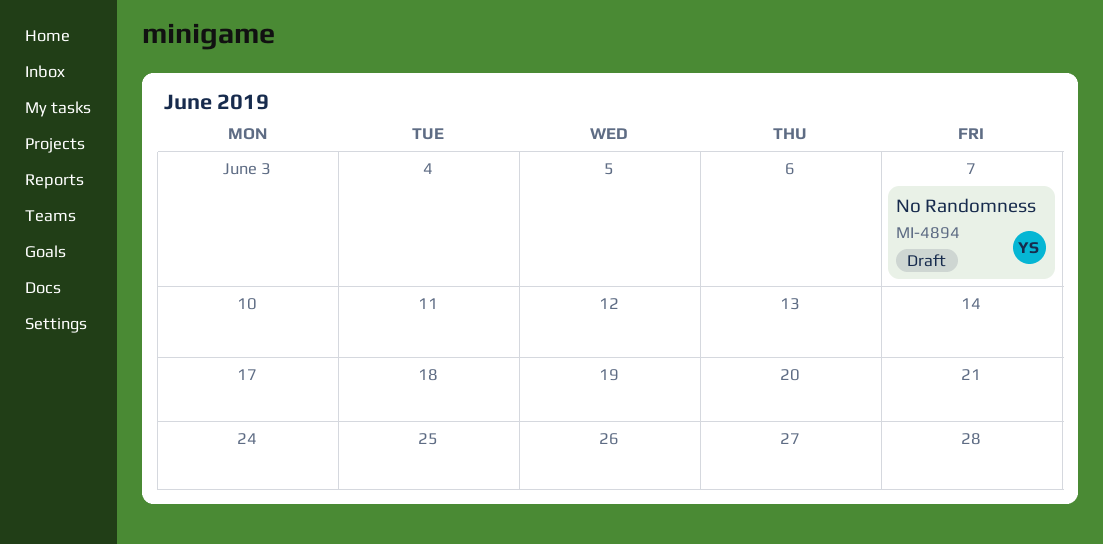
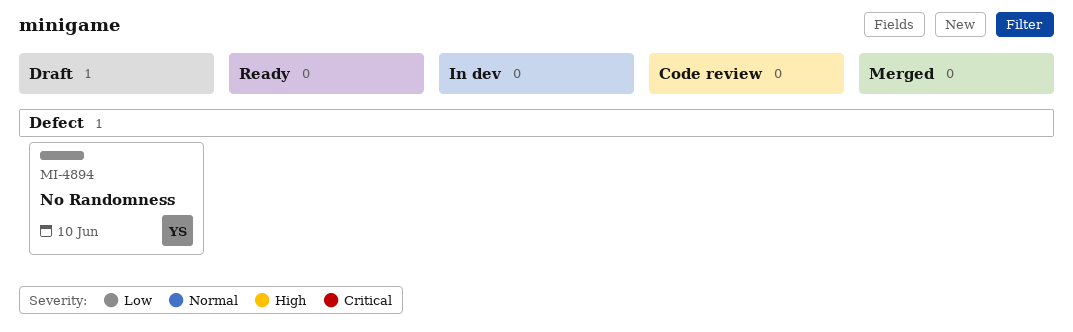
MI-4894, due: Jun 7 -> Jun 10

